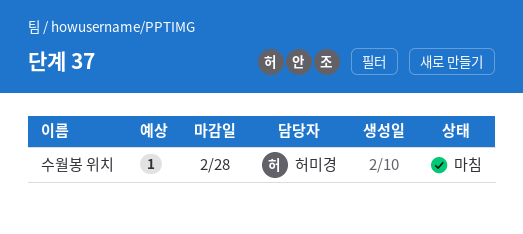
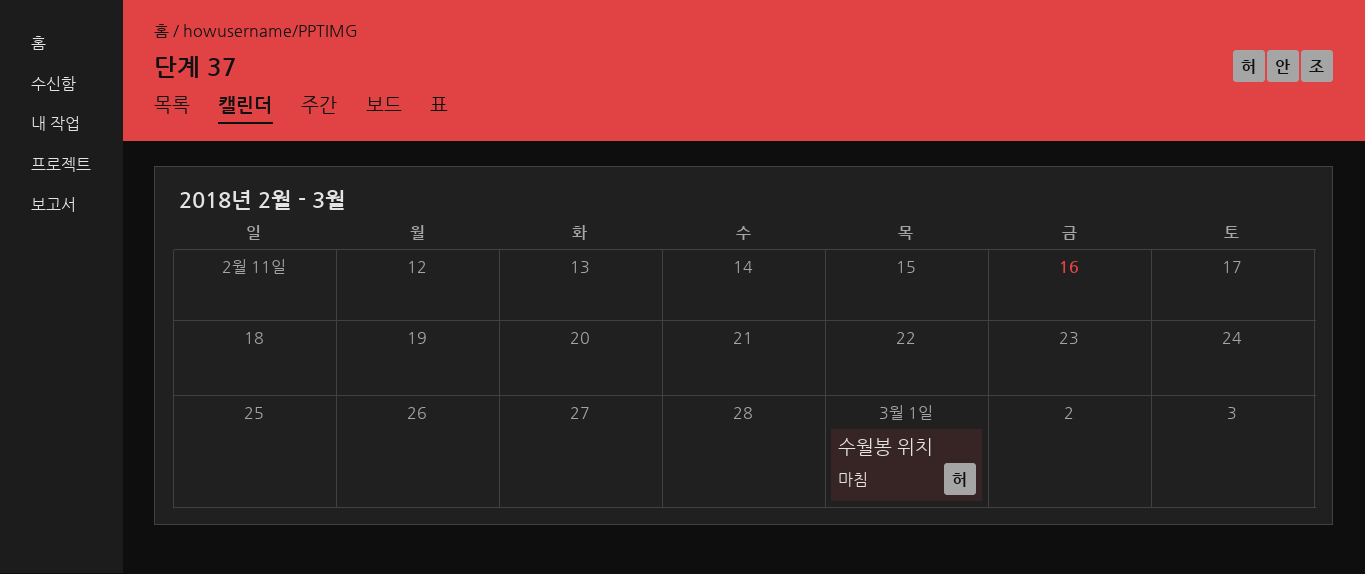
수월봉 위치, due: Feb 28 -> Mar 1

